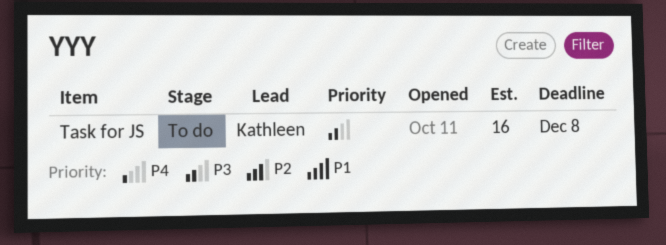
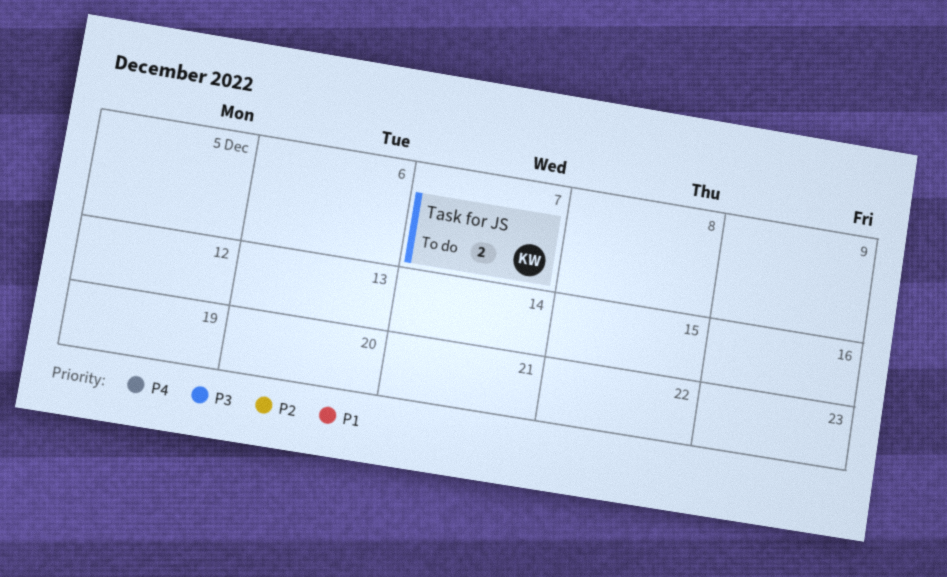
Task for JS, estimate: 16 -> 2
Task for JS, due: Dec 8 -> Dec 7

